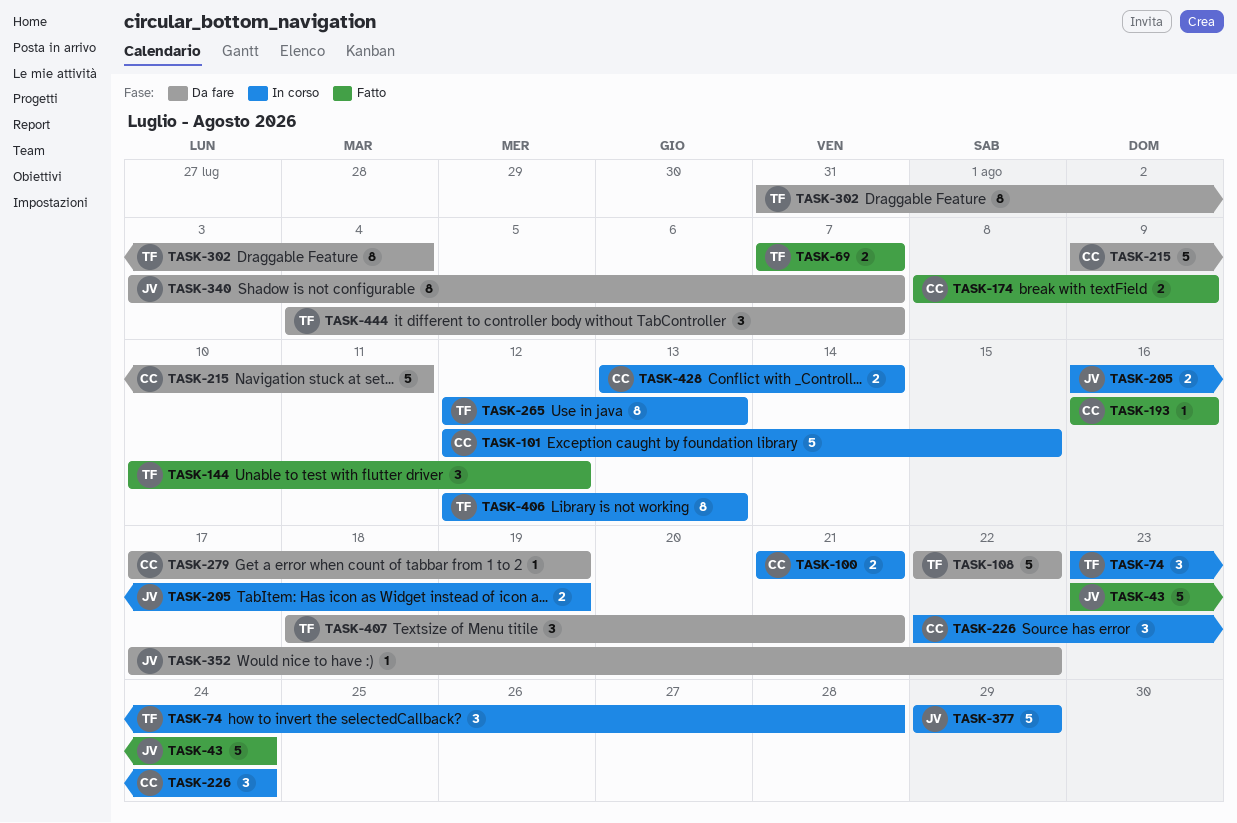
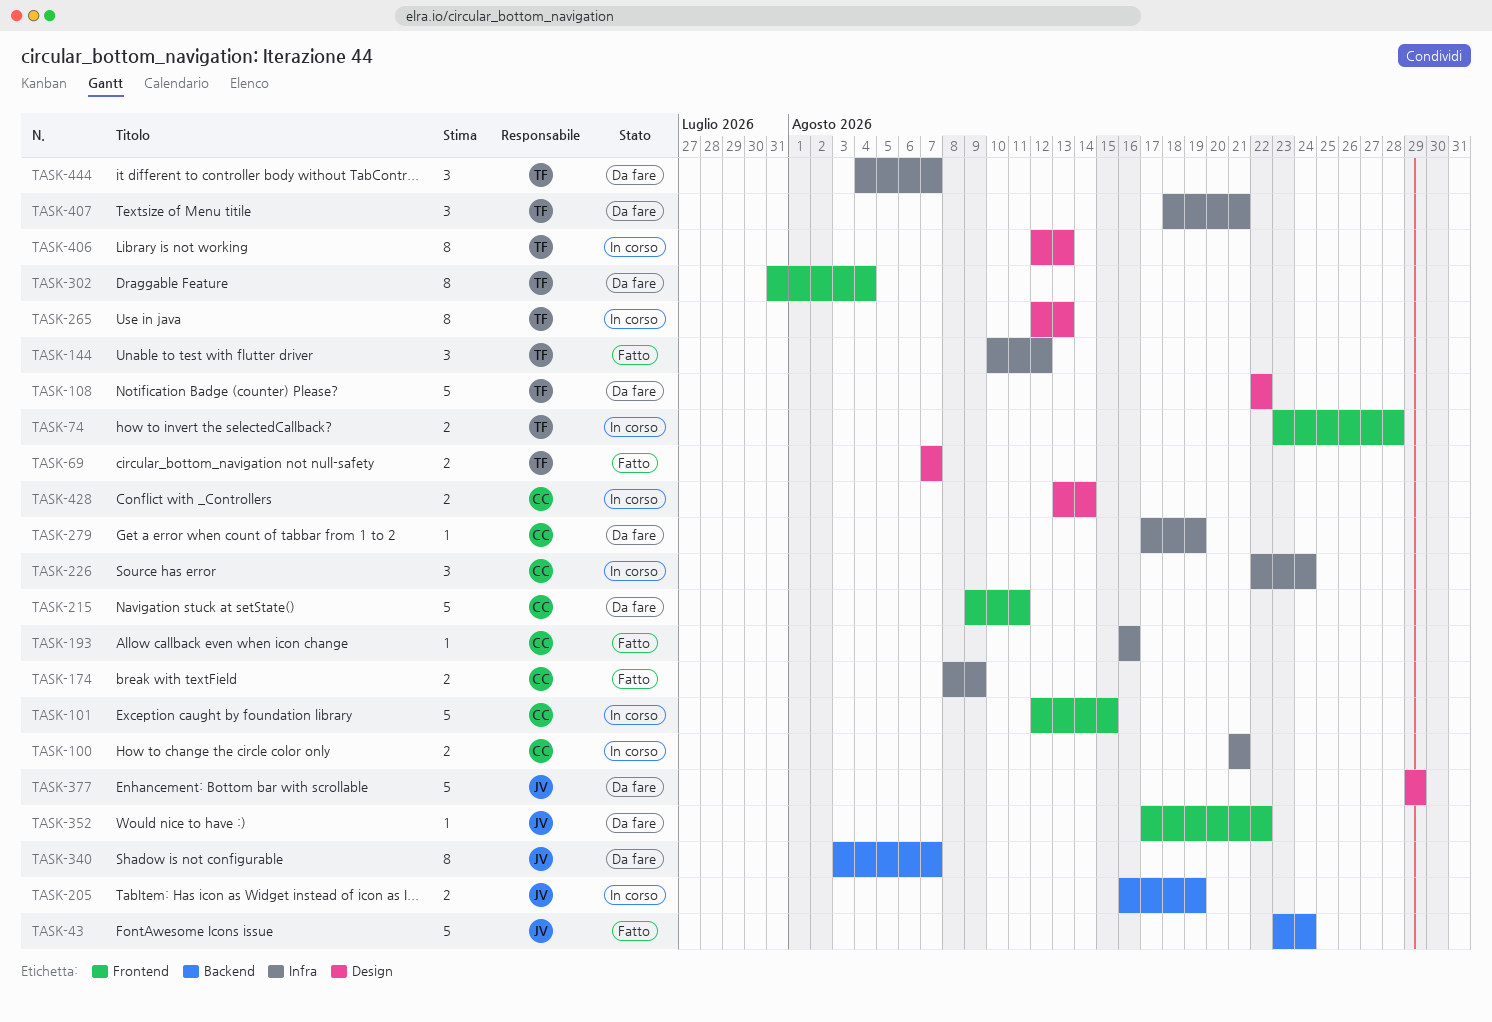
TASK-74, estimate: 3 -> 2
TASK-377, status: In corso -> Da fare

